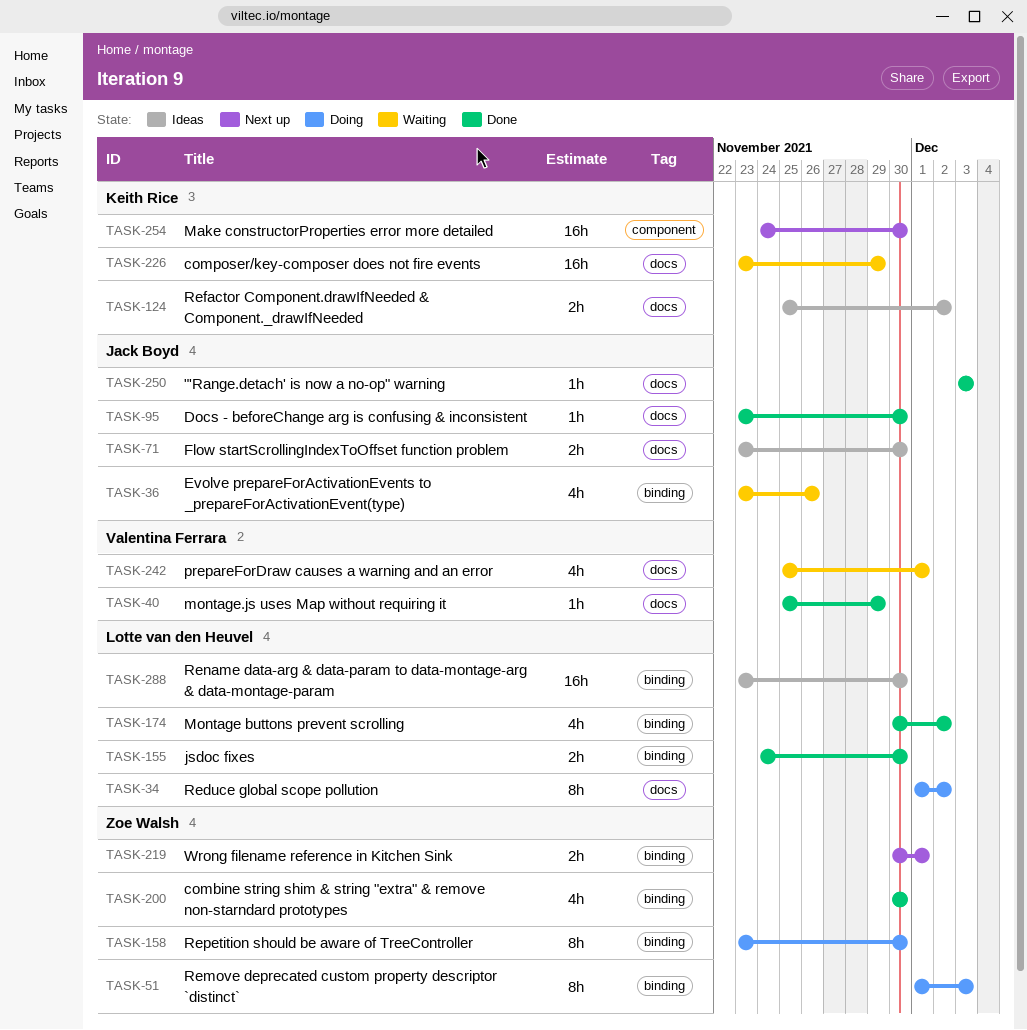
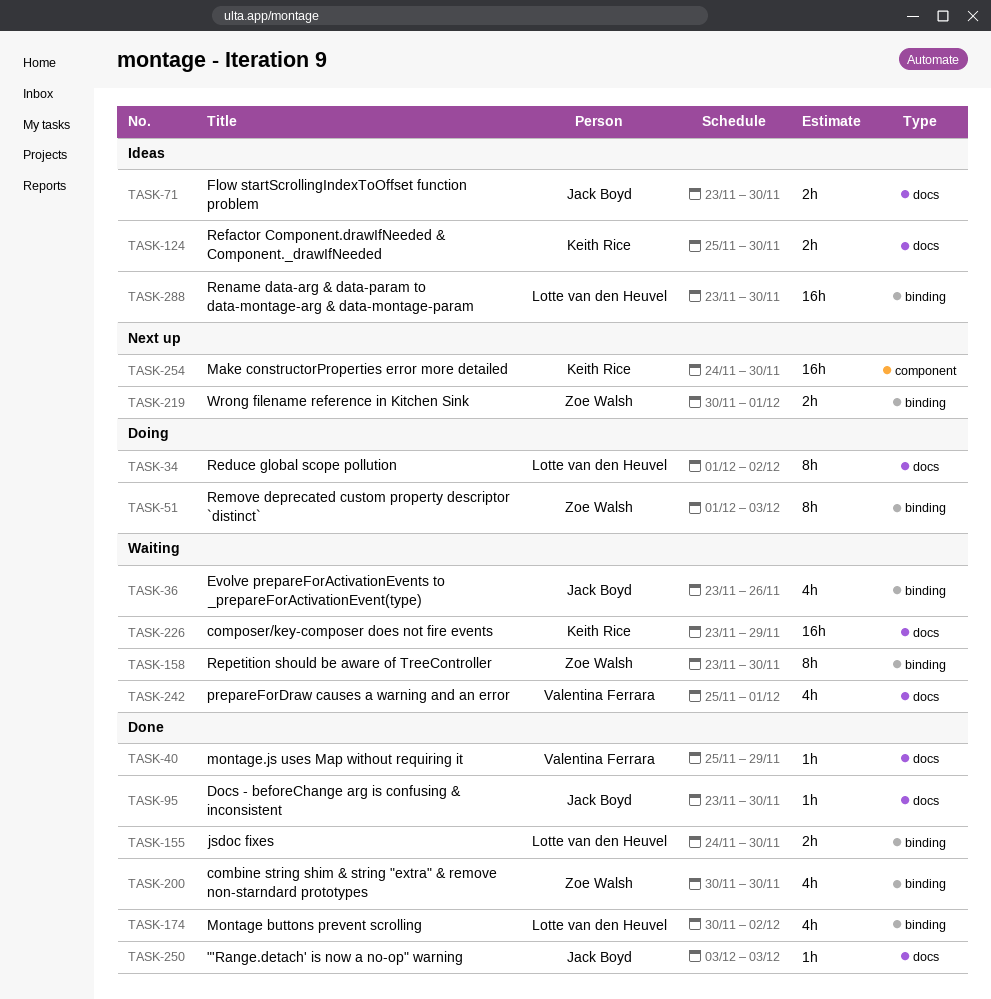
TASK-124, due: Dec 2 -> Nov 30
TASK-158, status: Doing -> Waiting

